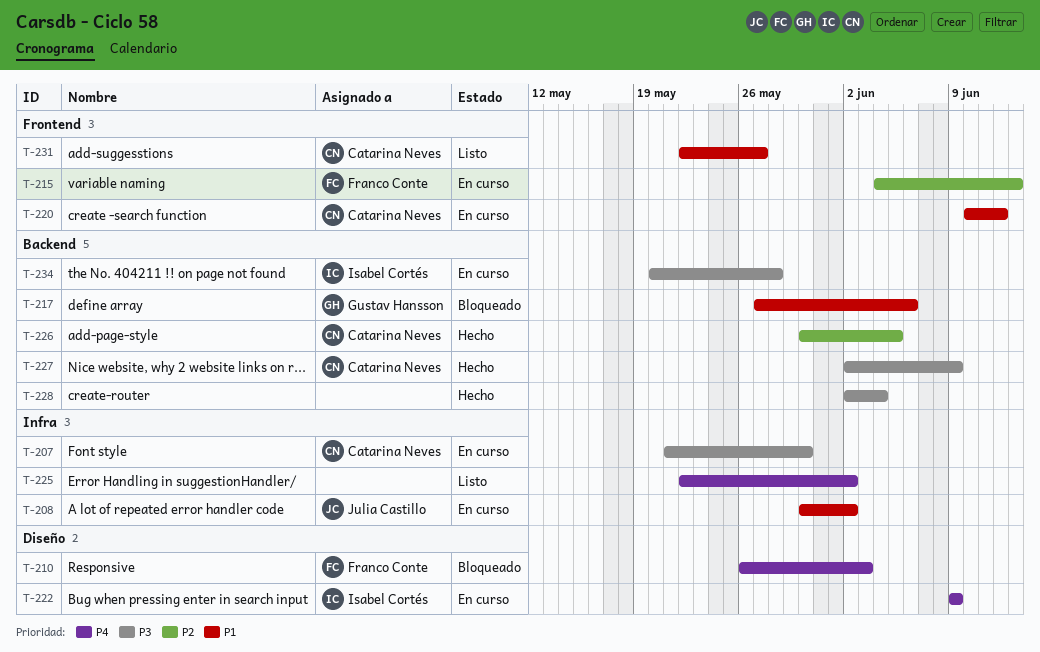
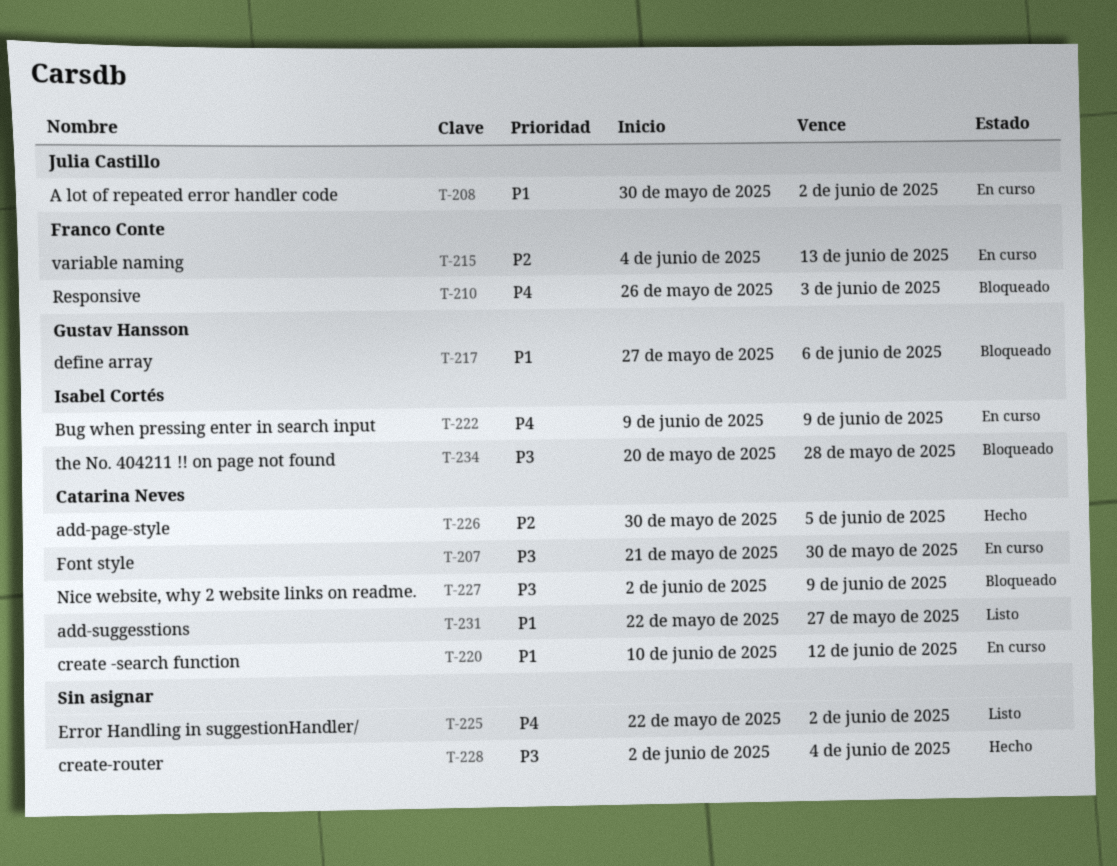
T-227, status: Hecho -> Bloqueado
T-234, status: En curso -> Bloqueado

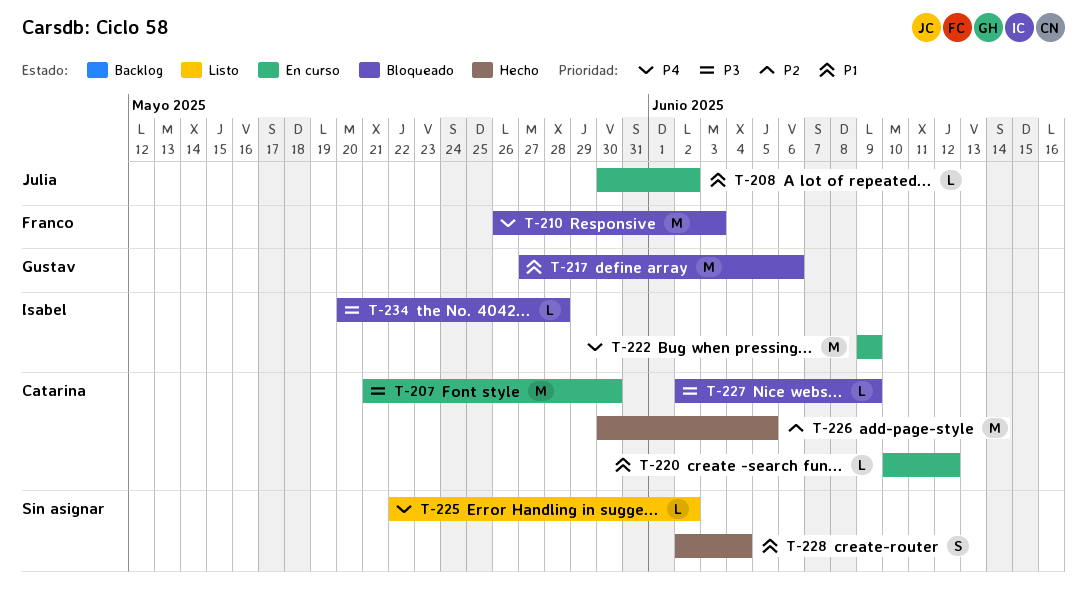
T-215: present -> none
T-228, priority: P3 -> P1
T-231: present -> none

